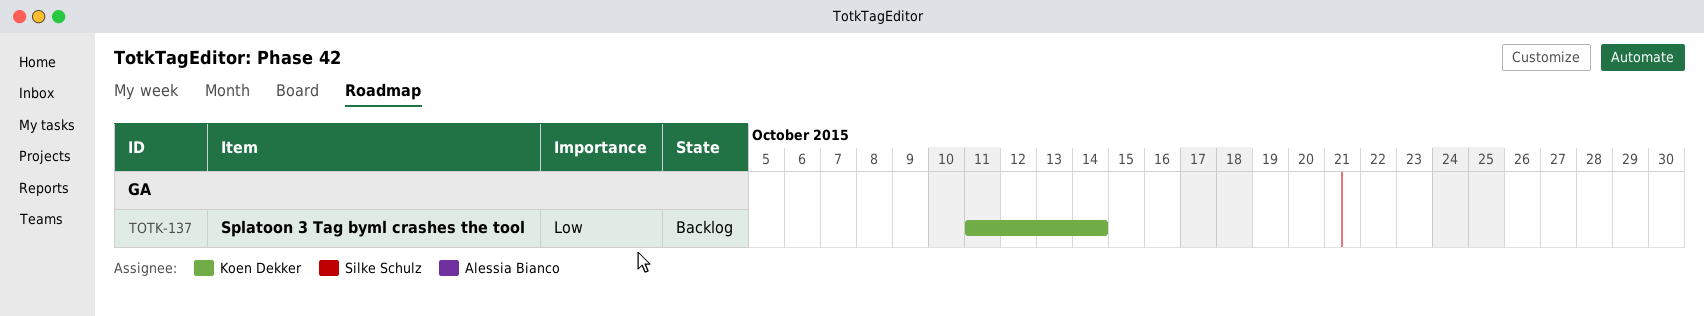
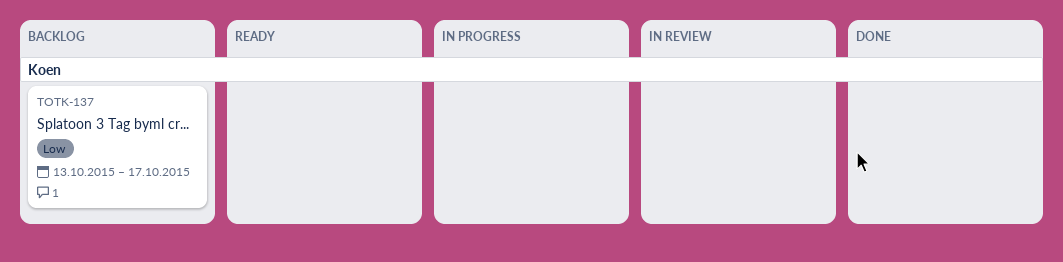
TOTK-137, start: Oct 11 -> Oct 13
TOTK-137, due: Oct 14 -> Oct 17

